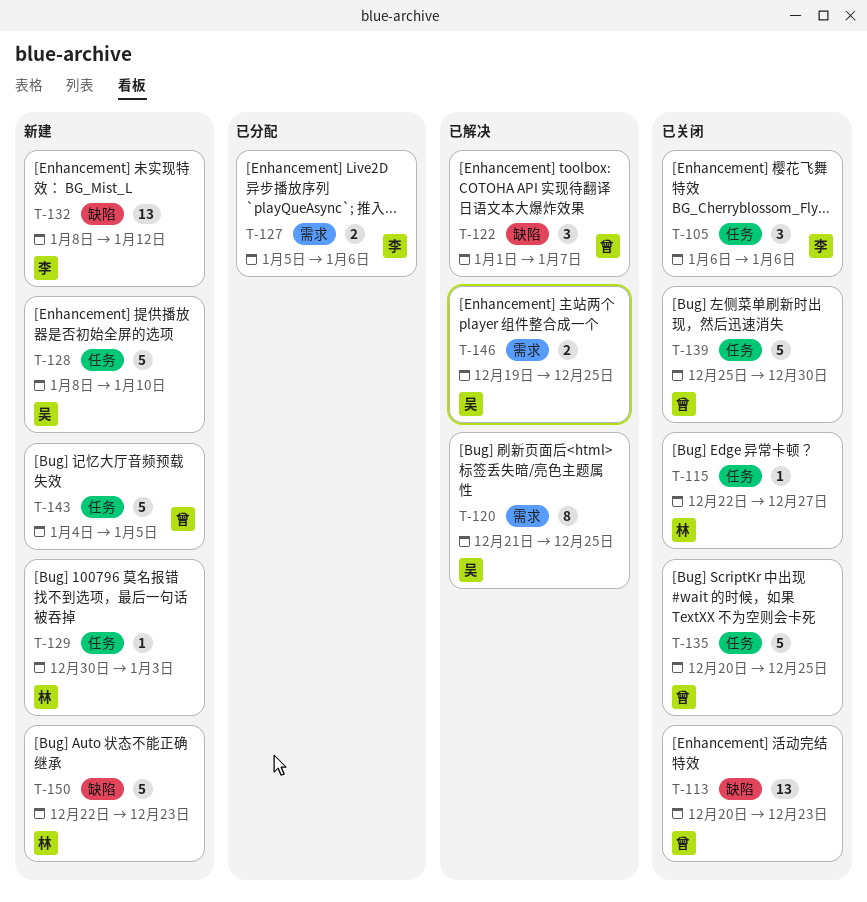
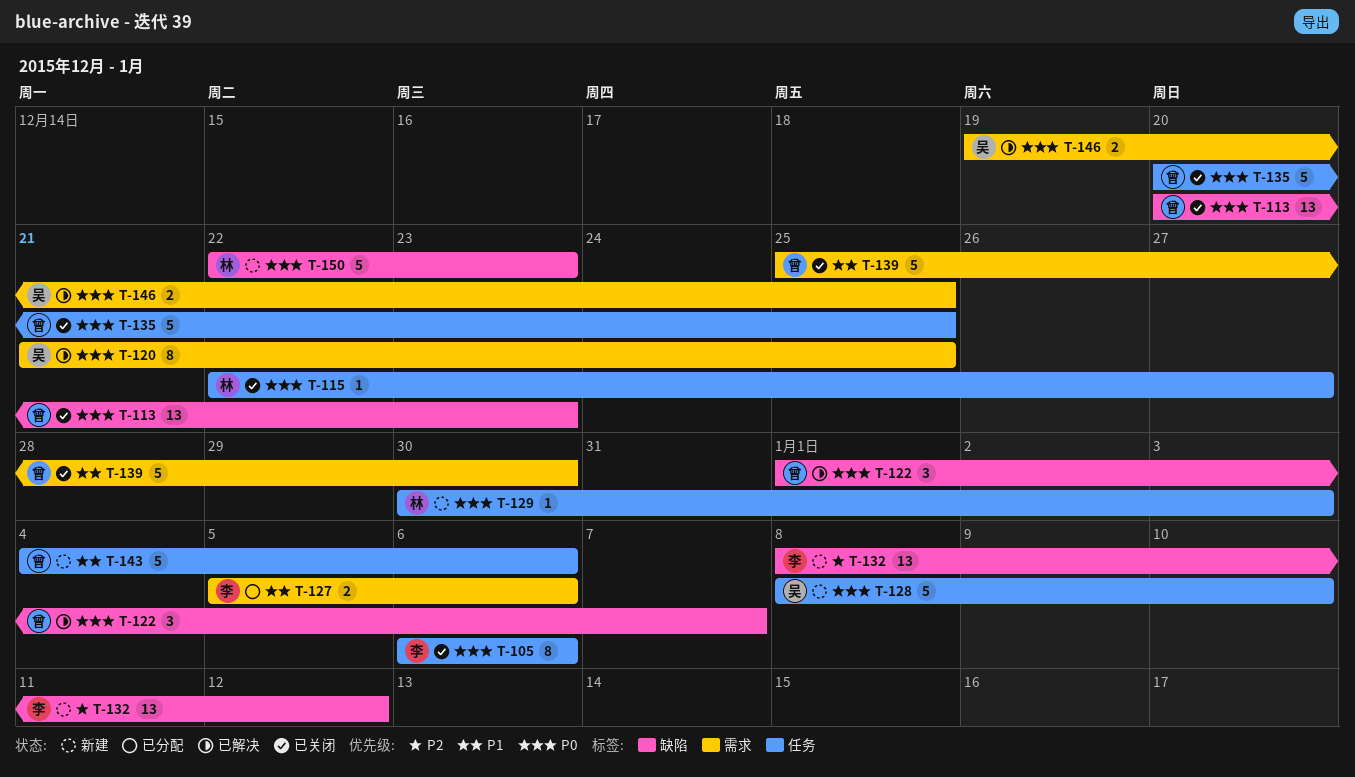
T-105, estimate: 3 -> 8
T-139, label: 任务 -> 需求
T-143, due: Jan 5 -> Jan 6

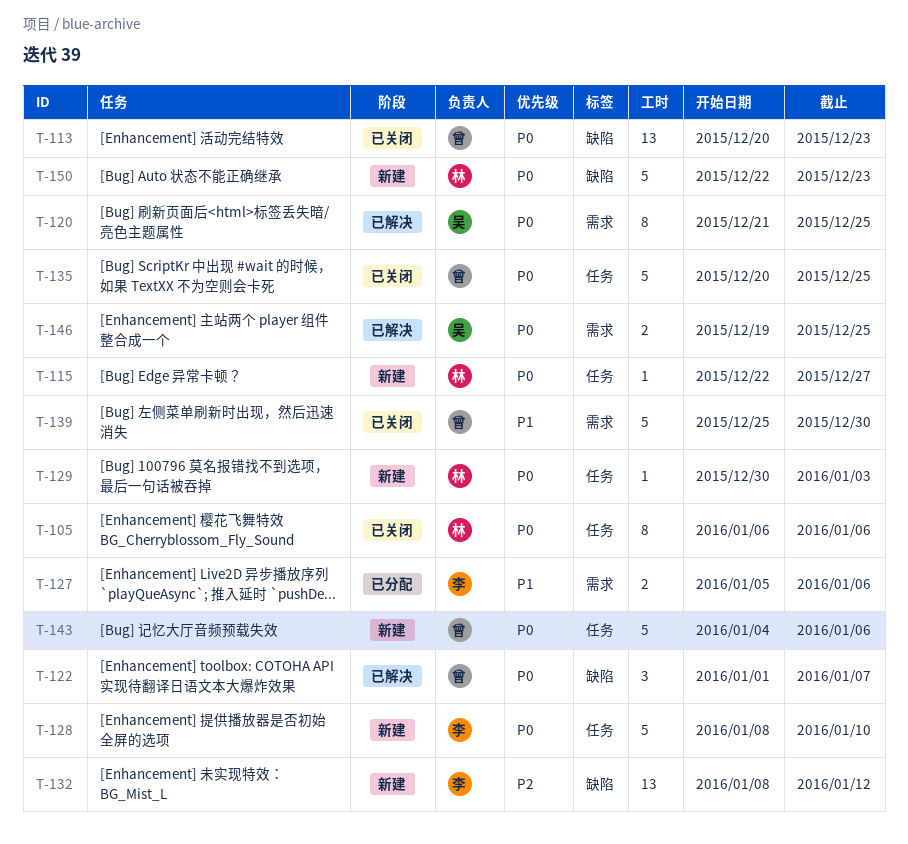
T-105, owner: 李 -> 林
T-115, status: 已关闭 -> 新建
T-128, owner: 吴 -> 李
T-143, priority: P1 -> P0

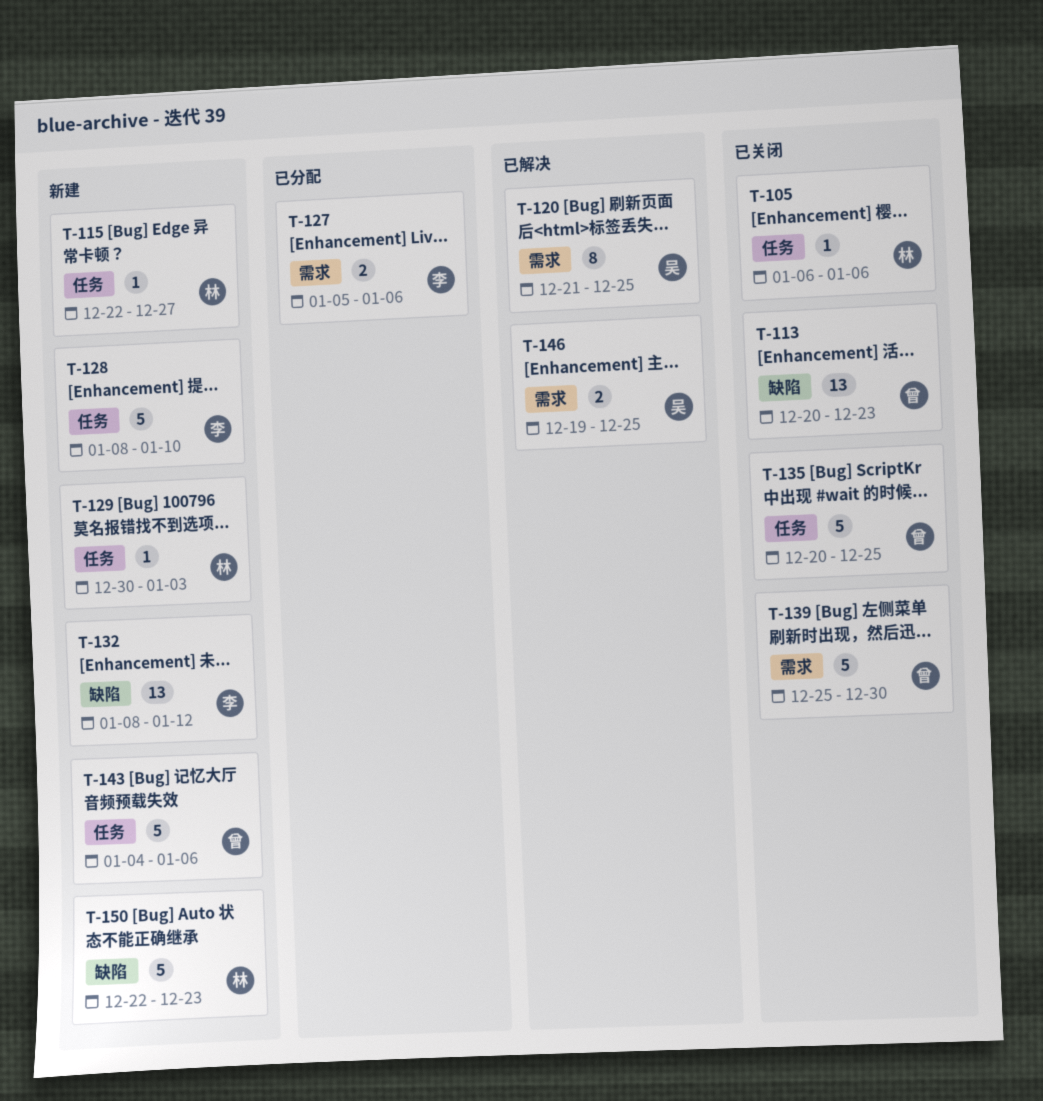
T-105, estimate: 8 -> 1
T-122: present -> none

